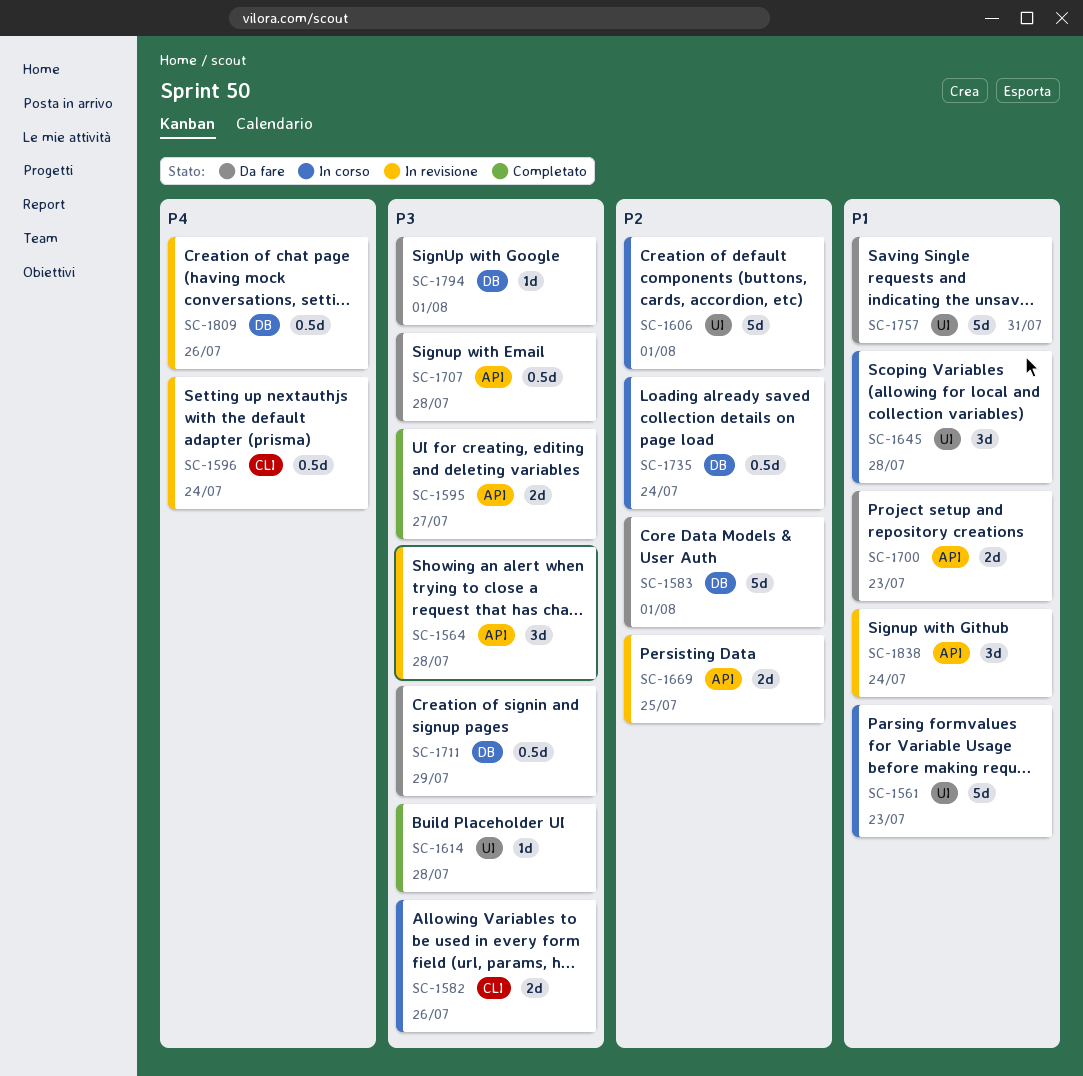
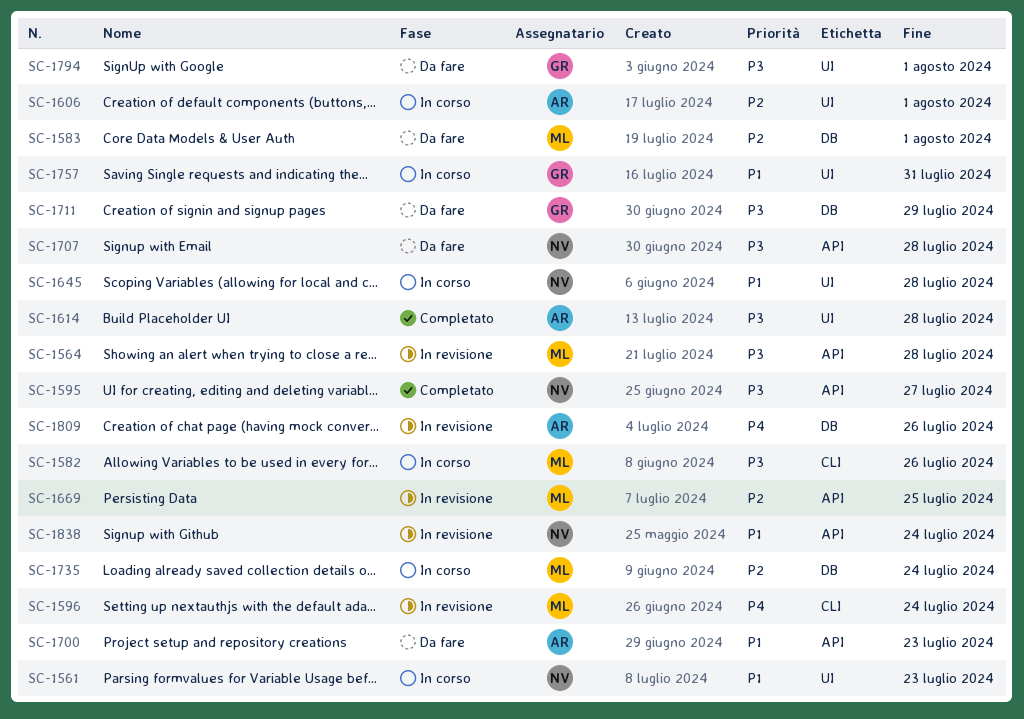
SC-1757, status: Da fare -> In corso
SC-1794, label: DB -> UI

